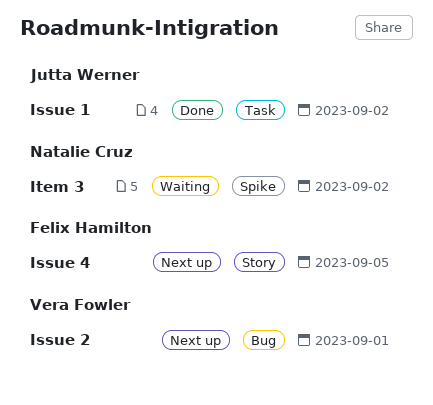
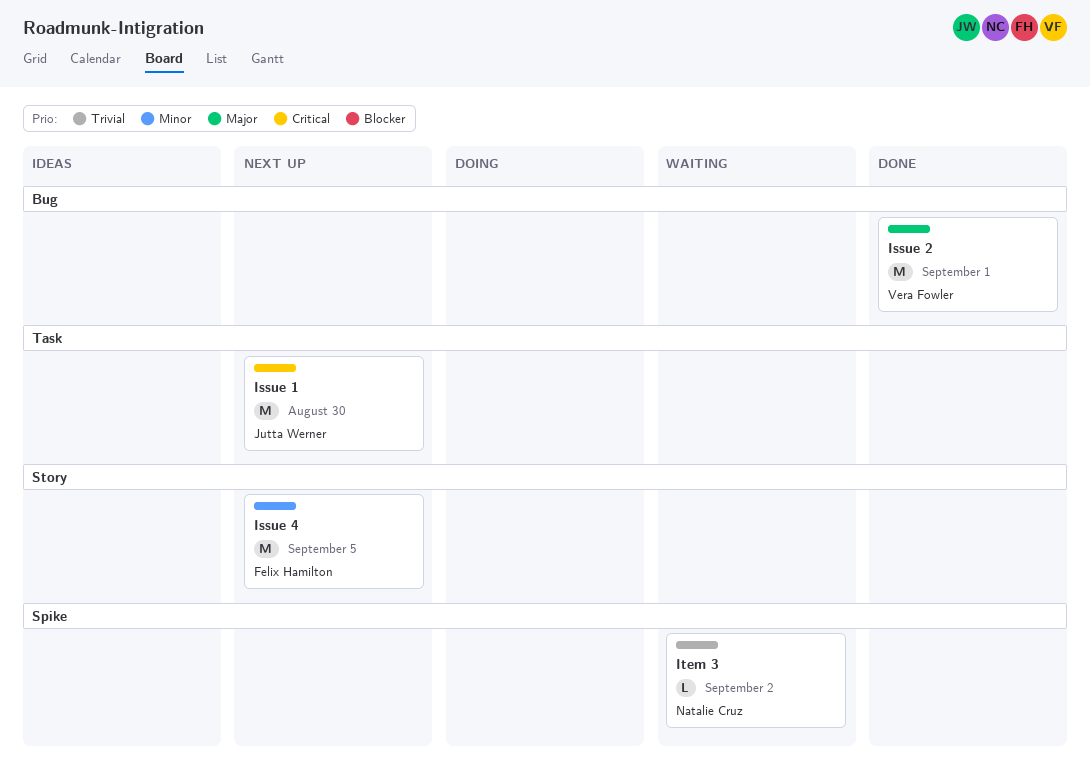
Issue 1, status: Done -> Next up
Issue 1, due: Sep 2 -> Aug 30
Issue 2, status: Next up -> Done

